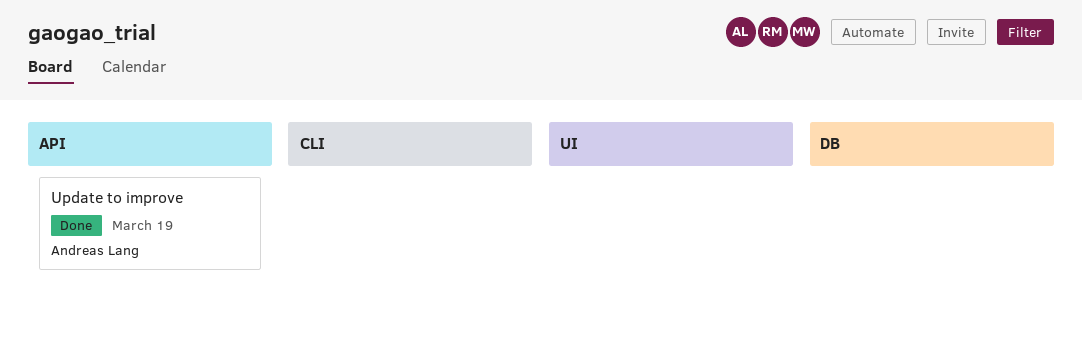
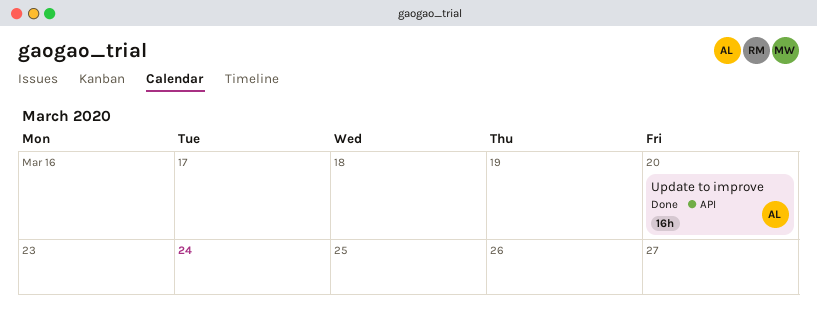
Update to improve, due: Mar 19 -> Mar 20

